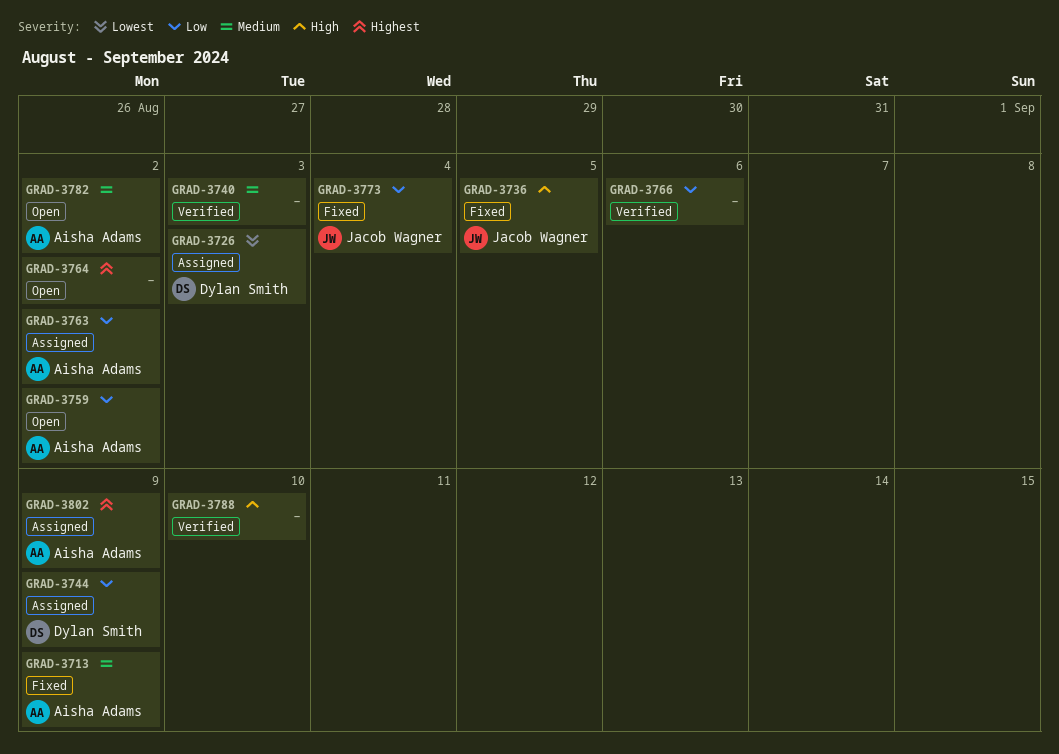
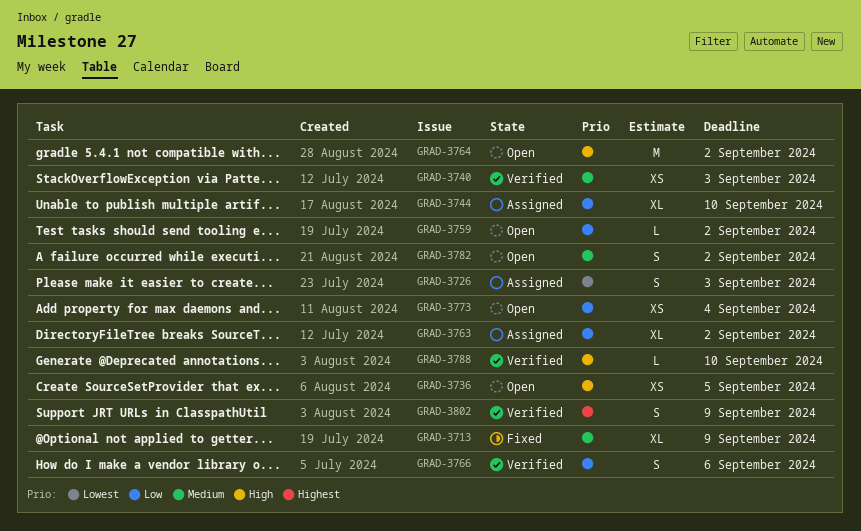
GRAD-3736, status: Fixed -> Open
GRAD-3744, due: Sep 9 -> Sep 10
GRAD-3764, priority: Highest -> High
GRAD-3773, status: Fixed -> Open
GRAD-3802, status: Assigned -> Verified

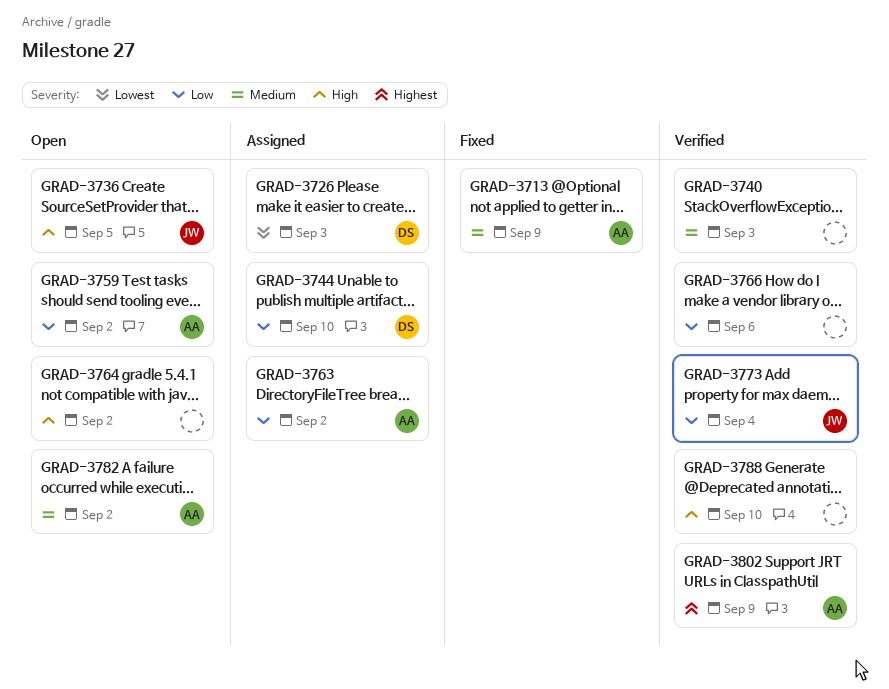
GRAD-3773, status: Open -> Verified

